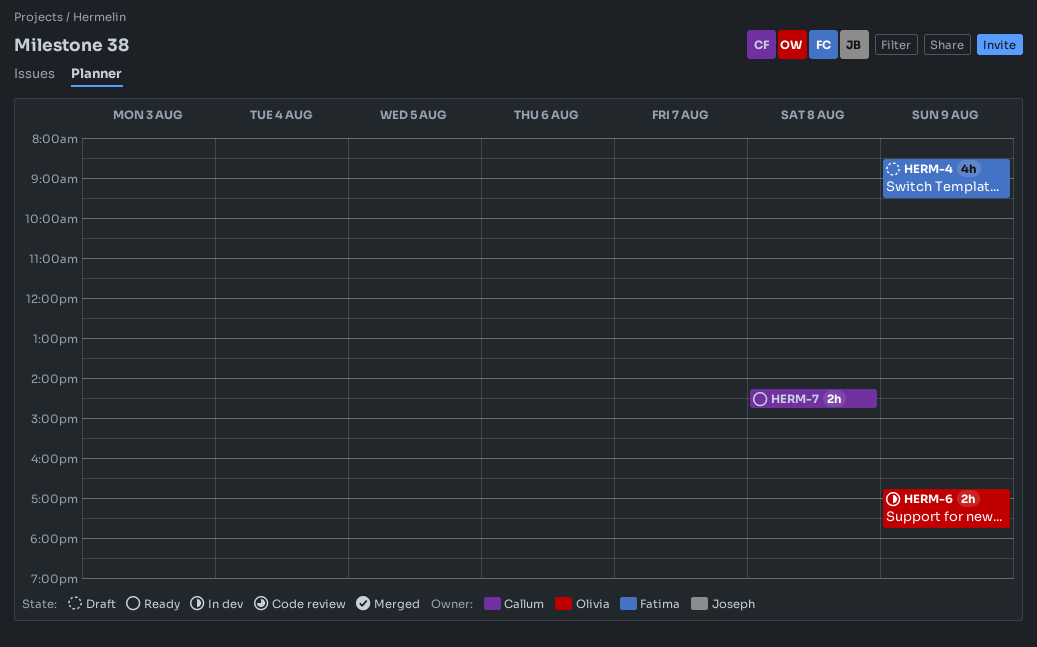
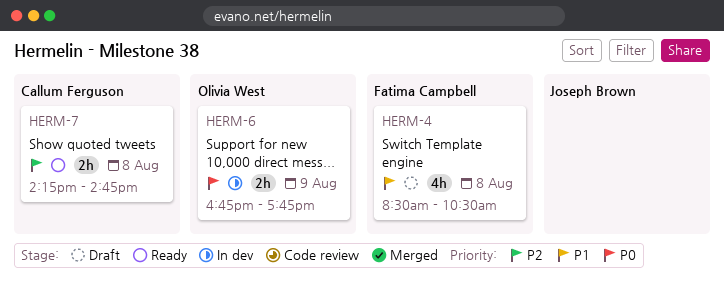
HERM-4, day: Aug 9 -> Aug 8
HERM-4, ends: 09:30 -> 10:30

